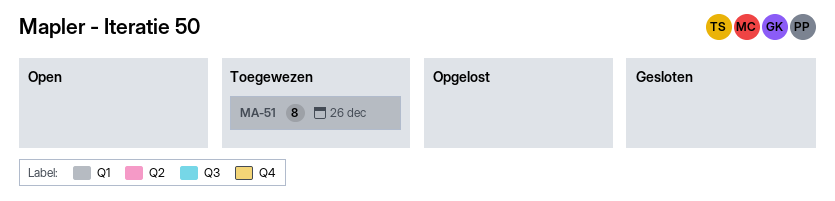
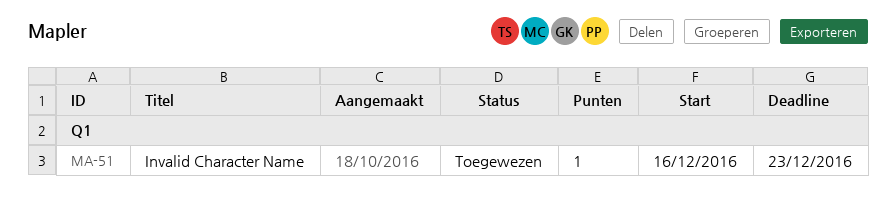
MA-51, estimate: 8 -> 1
MA-51, due: Dec 26 -> Dec 23

